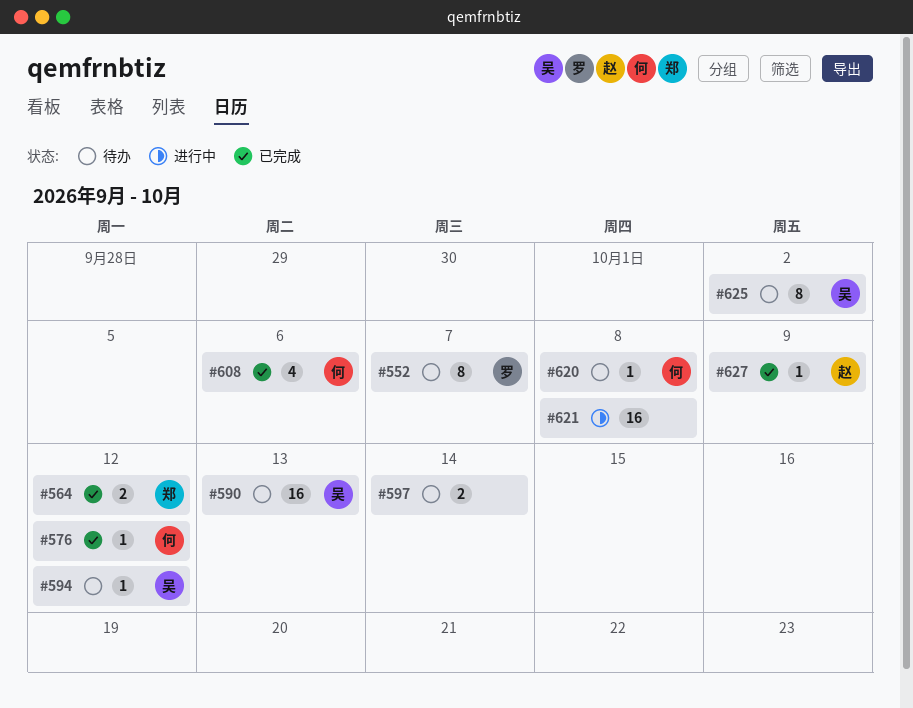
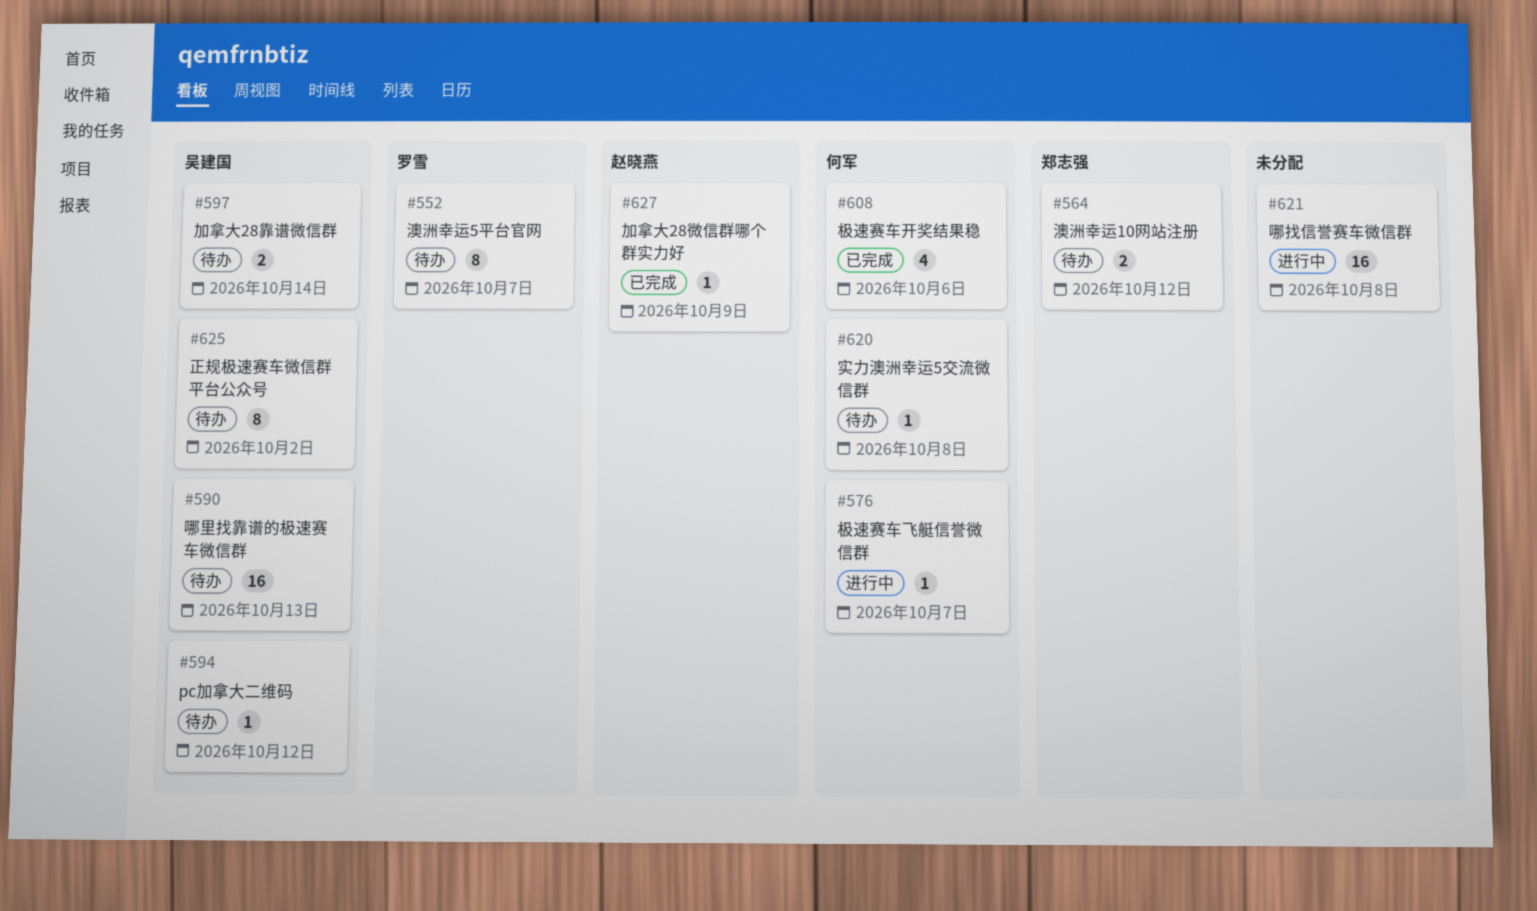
#564, status: 已完成 -> 待办
#576, status: 已完成 -> 进行中
#576, due: Oct 12 -> Oct 7
#597, owner: none -> 吴建国

